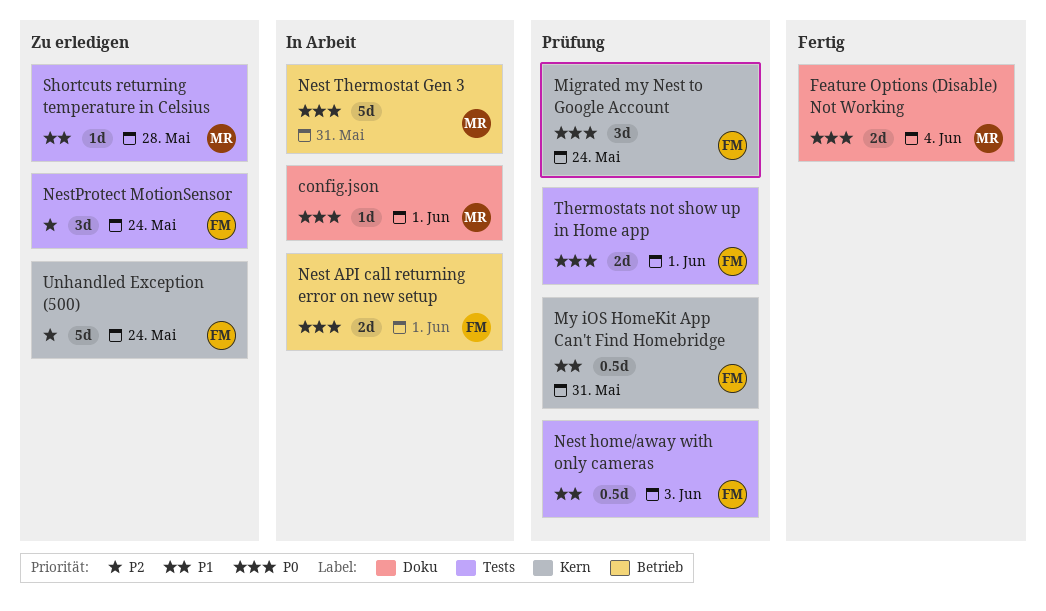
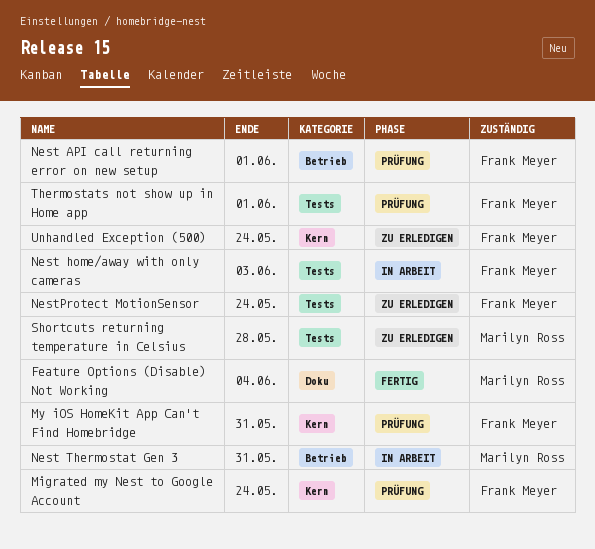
config.json: present -> none
Nest API call returning error on new setup, status: In Arbeit -> Prüfung
Nest home/away with only cameras, status: Prüfung -> In Arbeit

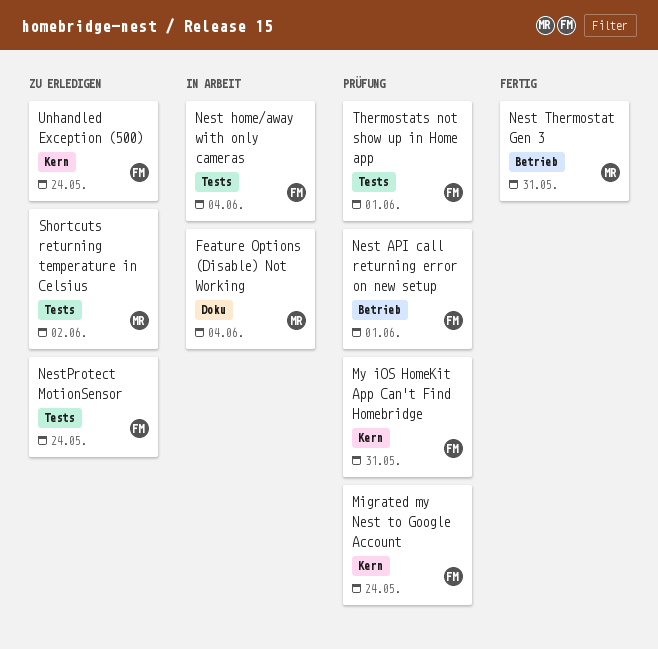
Feature Options (Disable) Not Working, status: Fertig -> In Arbeit
Nest home/away with only cameras, due: Jun 3 -> Jun 4
Nest Thermostat Gen 3, status: In Arbeit -> Fertig
Shortcuts returning temperature in Celsius, due: May 28 -> Jun 2

